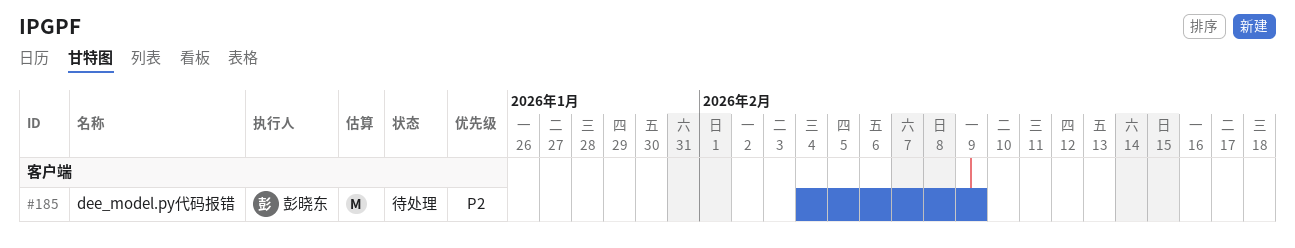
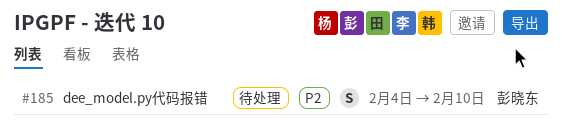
#185, estimate: M -> S
#185, due: Feb 9 -> Feb 10

